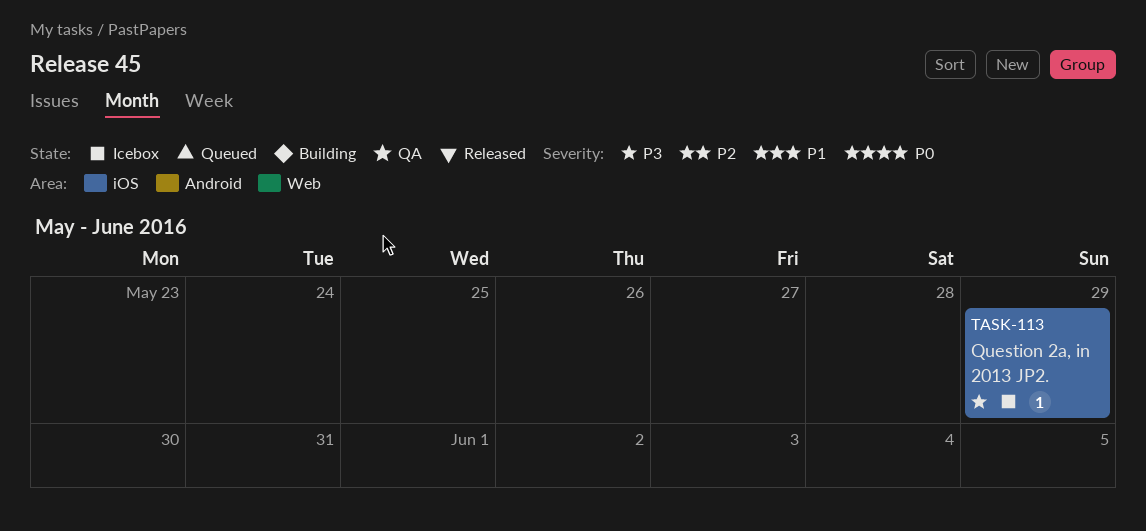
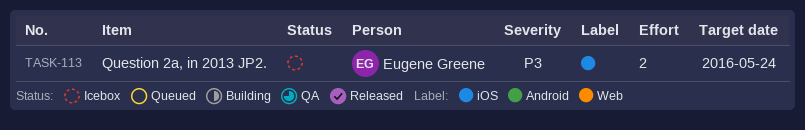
TASK-113, estimate: 1 -> 2
TASK-113, due: May 29 -> May 24

